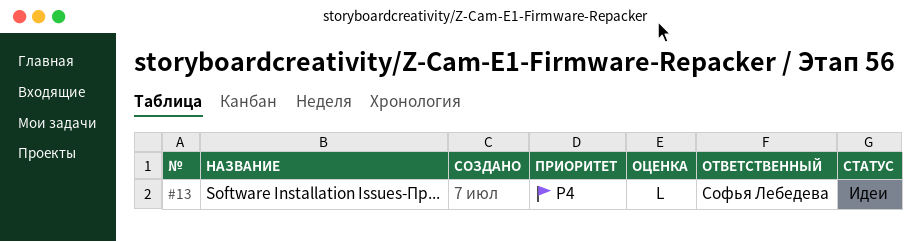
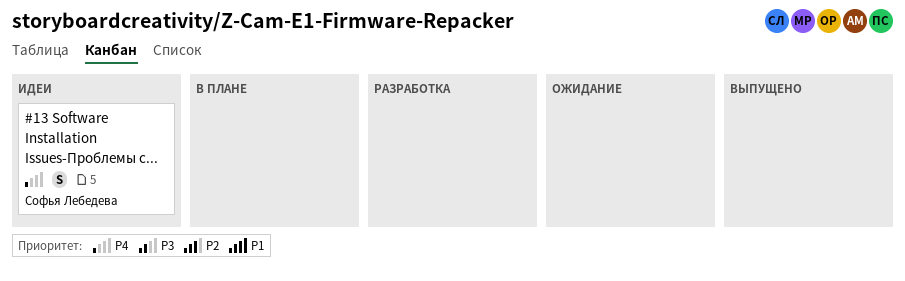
#13, estimate: L -> S

